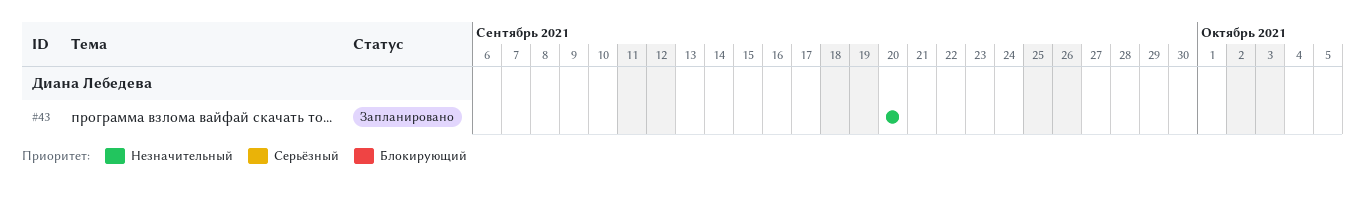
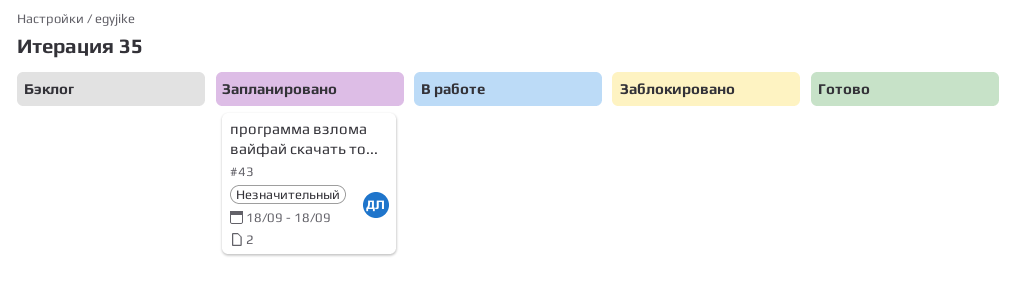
#43, start: Sep 20 -> Sep 18
#43, due: Sep 20 -> Sep 18

